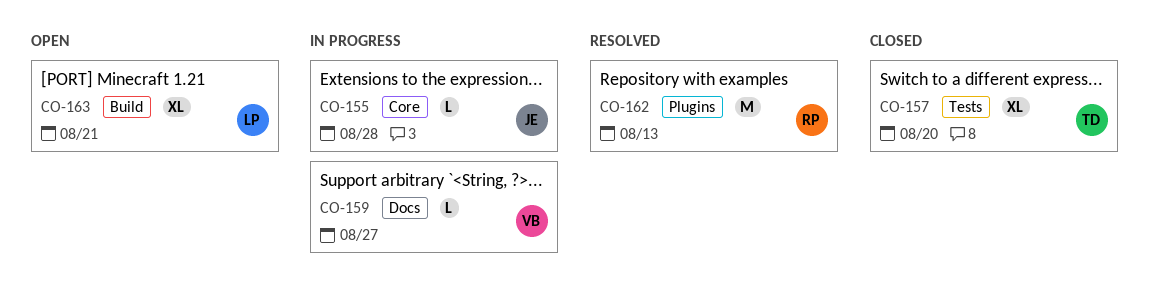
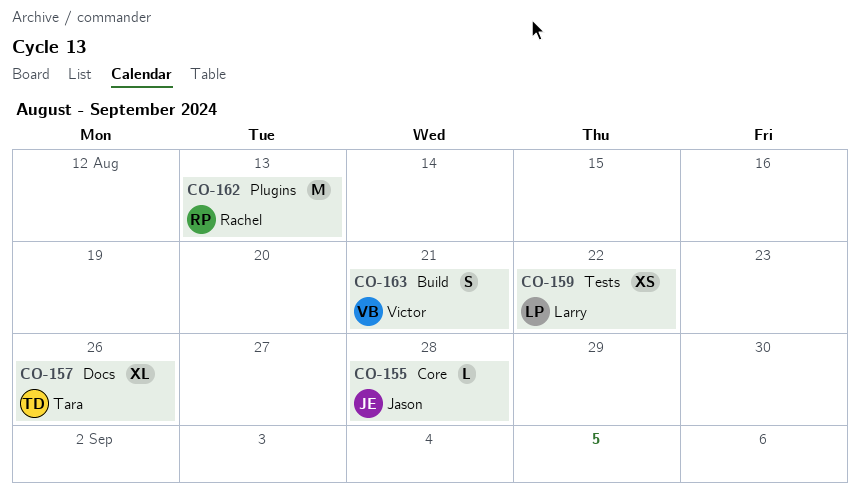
CO-157, label: Tests -> Docs
CO-157, due: Aug 20 -> Aug 26
CO-159, owner: Victor -> Larry
CO-159, label: Docs -> Tests
CO-159, estimate: L -> XS
CO-159, due: Aug 27 -> Aug 22
CO-163, owner: Larry -> Victor
CO-163, estimate: XL -> S

